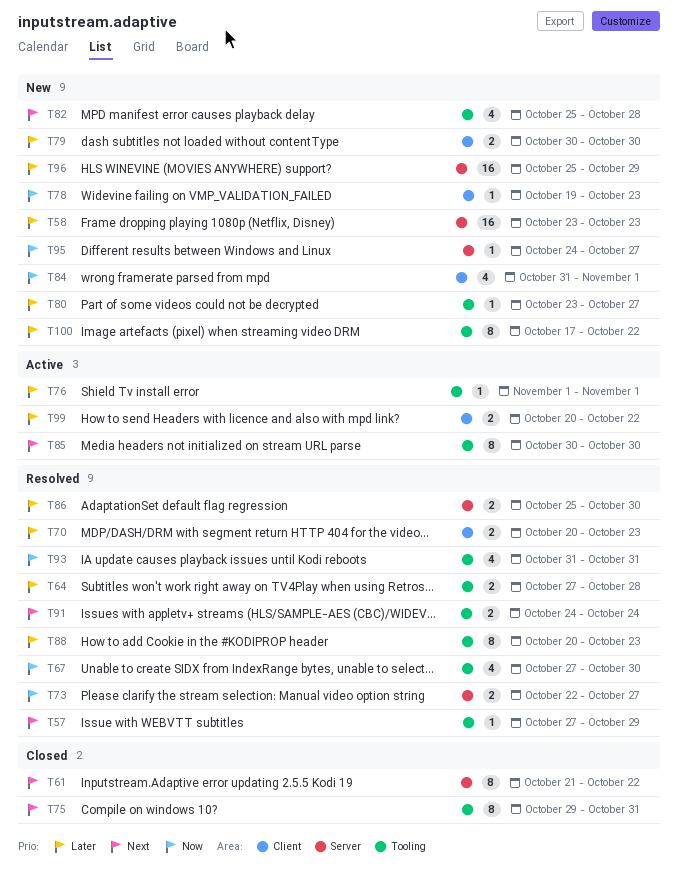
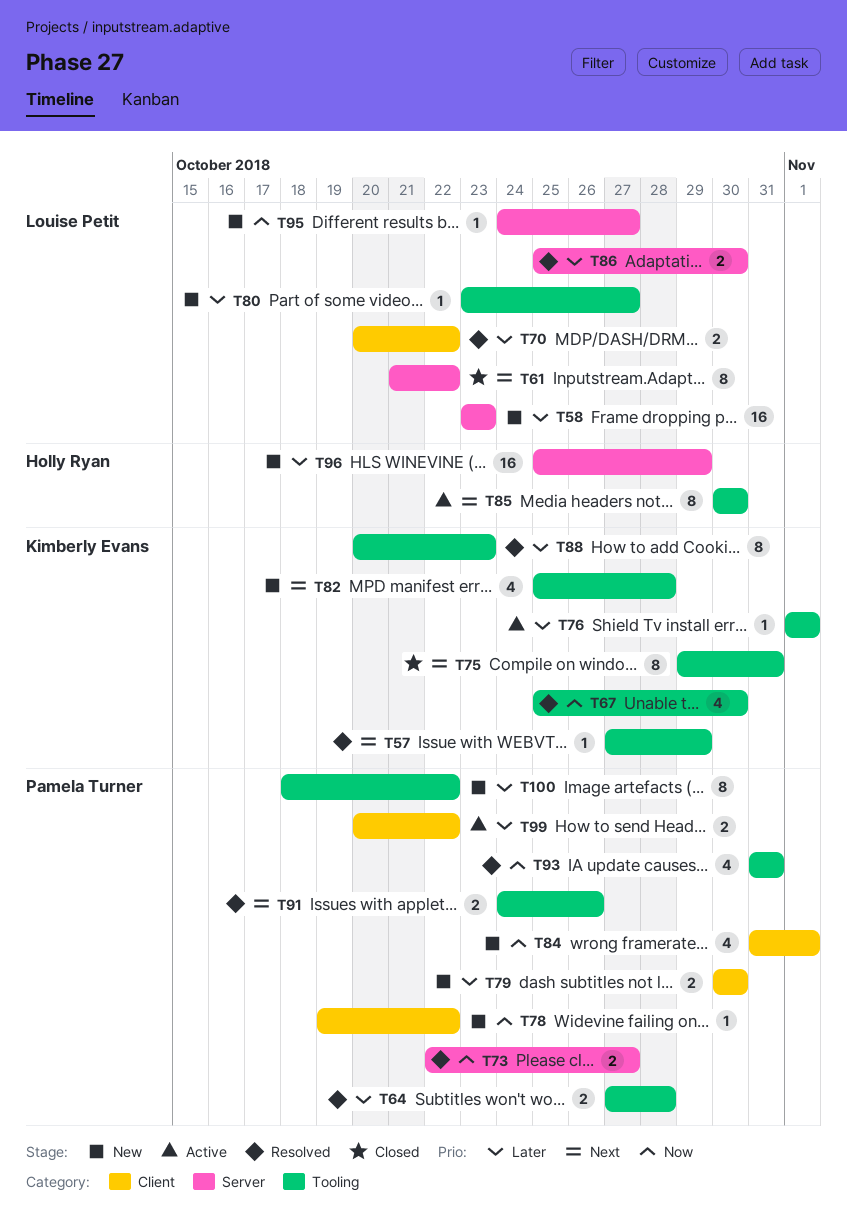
T67, start: Oct 27 -> Oct 25
T70, due: Oct 23 -> Oct 22
T78, due: Oct 23 -> Oct 22
T91, due: Oct 24 -> Oct 26
T100, start: Oct 17 -> Oct 18

